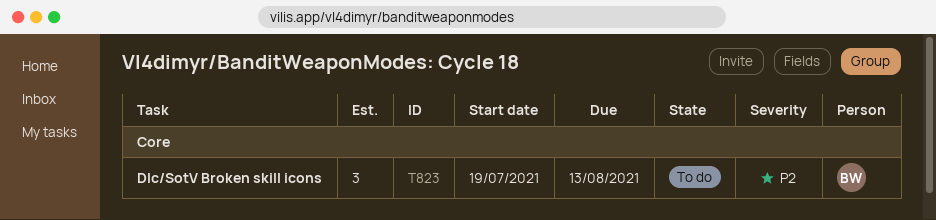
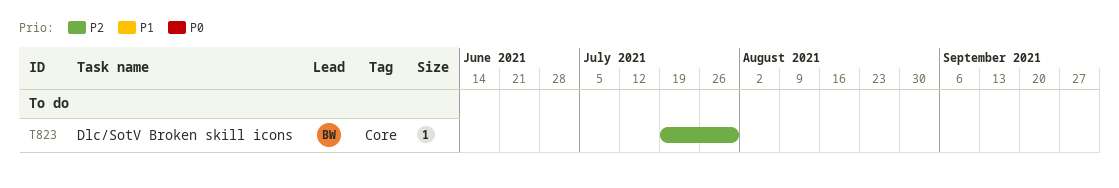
T823, estimate: 3 -> 1
T823, due: Aug 13 -> Jul 30

